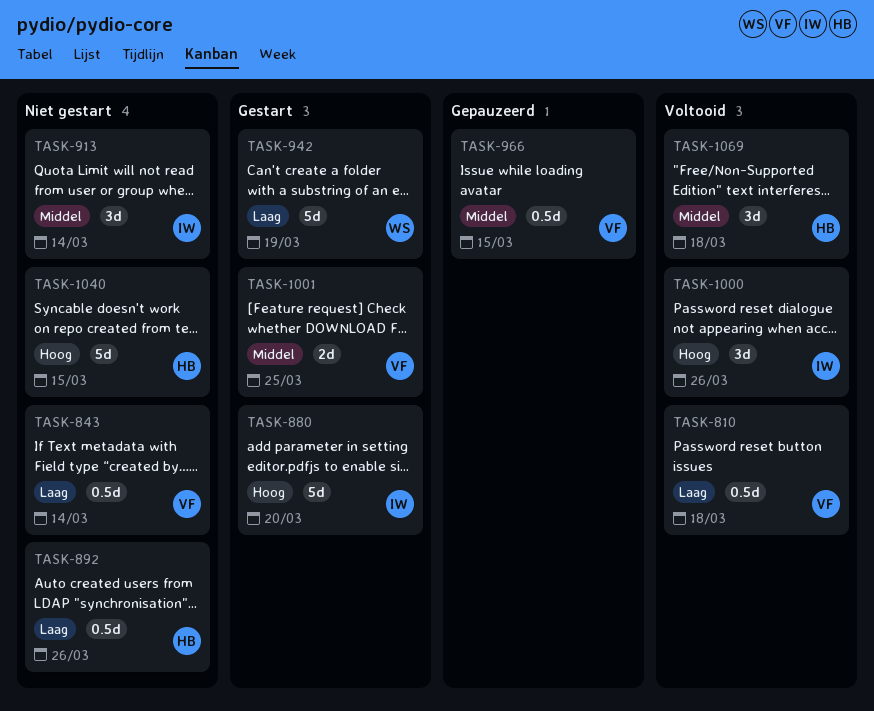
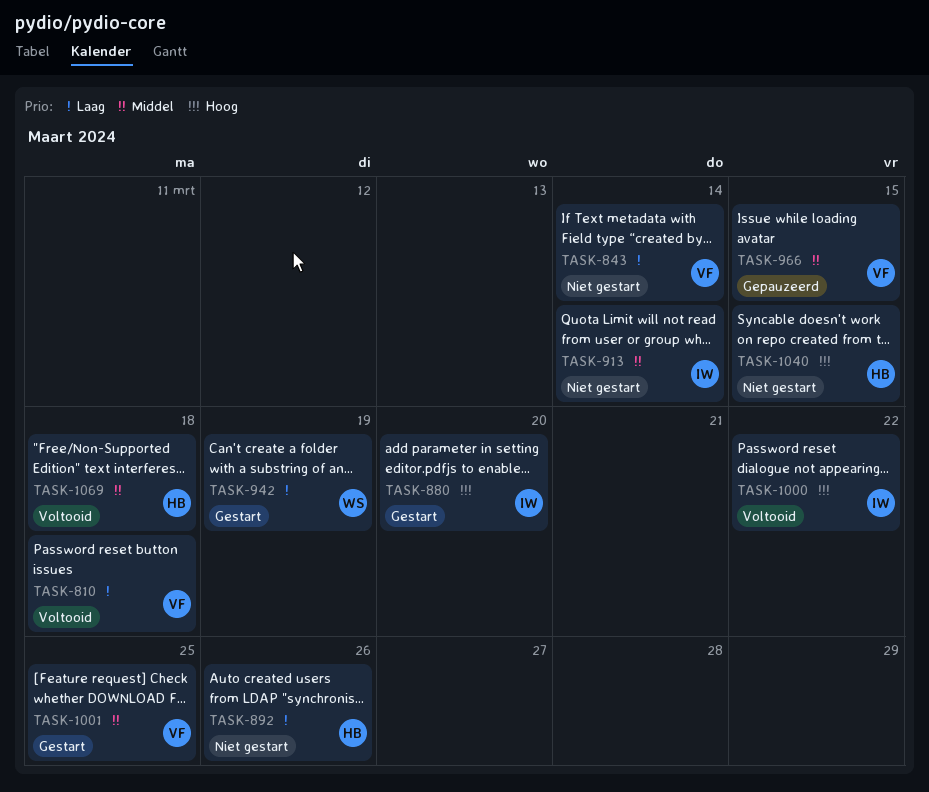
TASK-1000, due: Mar 26 -> Mar 22

